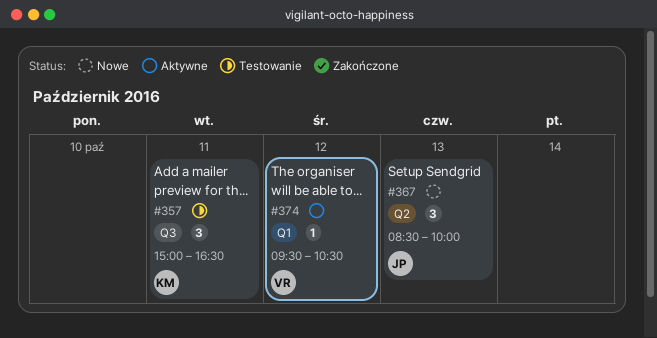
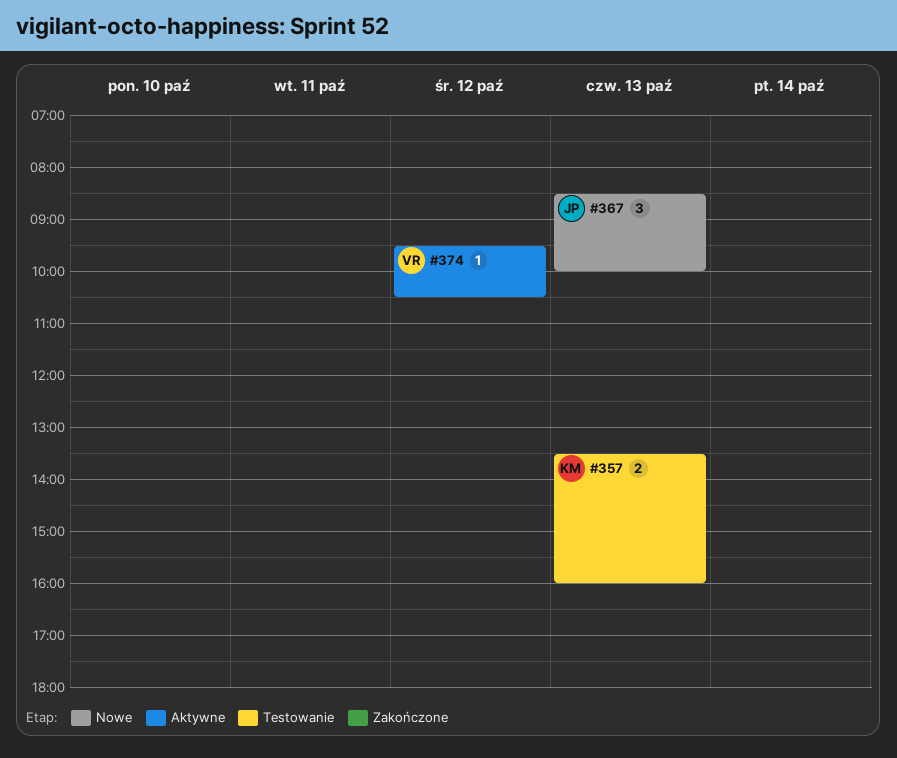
#357, estimate: 3 -> 2
#357, day: Oct 11 -> Oct 13
#357, begins: 15:00 -> 13:30
#357, ends: 16:30 -> 16:00

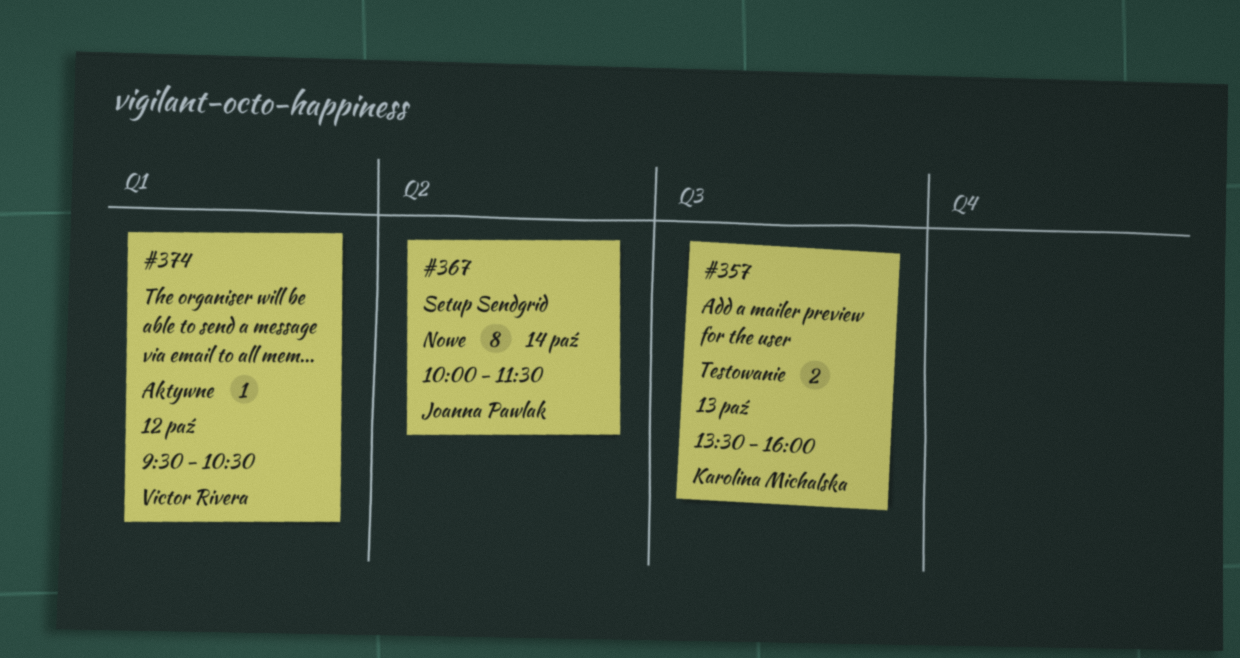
#367, estimate: 3 -> 8
#367, day: Oct 13 -> Oct 14
#367, begins: 08:30 -> 10:00
#367, ends: 10:00 -> 11:30

